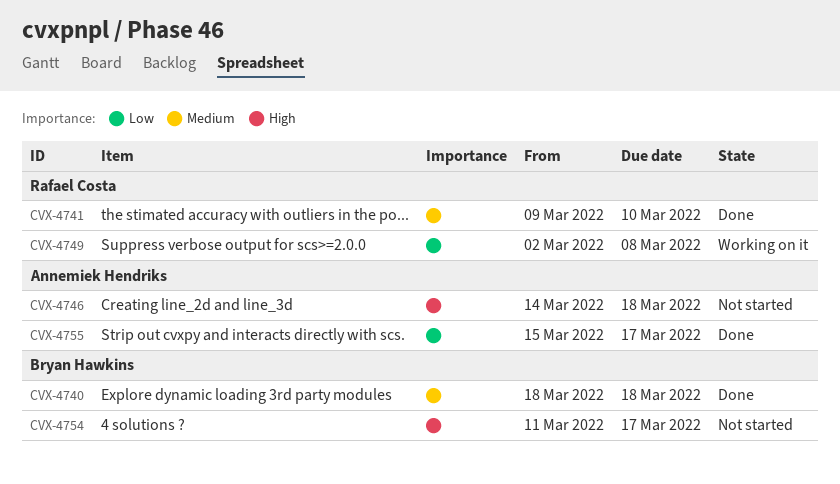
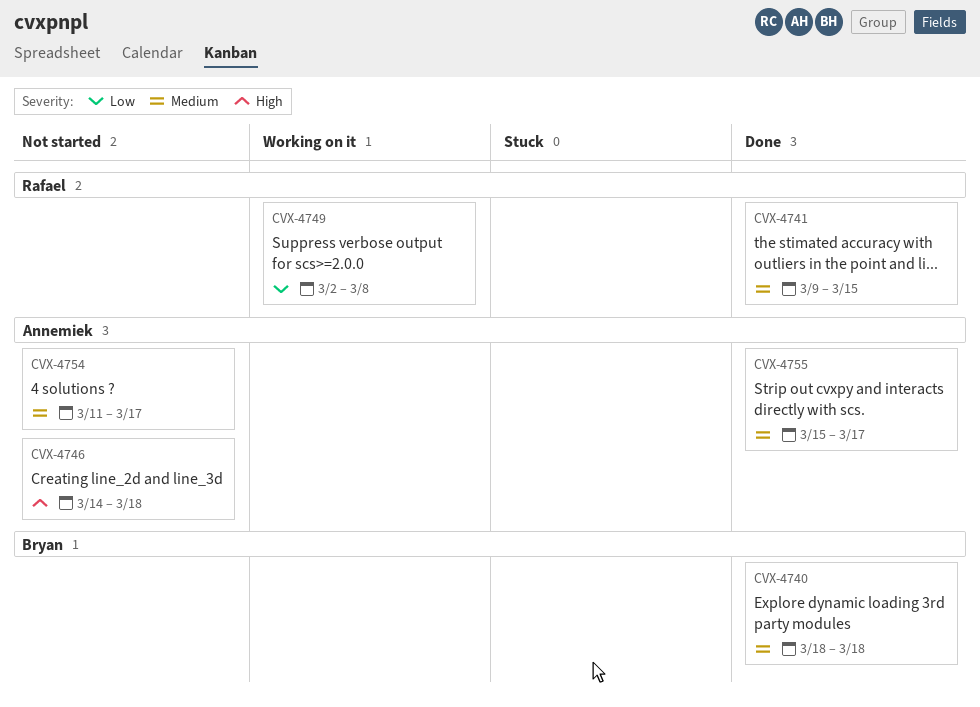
CVX-4741, due: Mar 10 -> Mar 15
CVX-4754, owner: Bryan Hawkins -> Annemiek Hendriks
CVX-4754, priority: High -> Medium
CVX-4755, priority: Low -> Medium

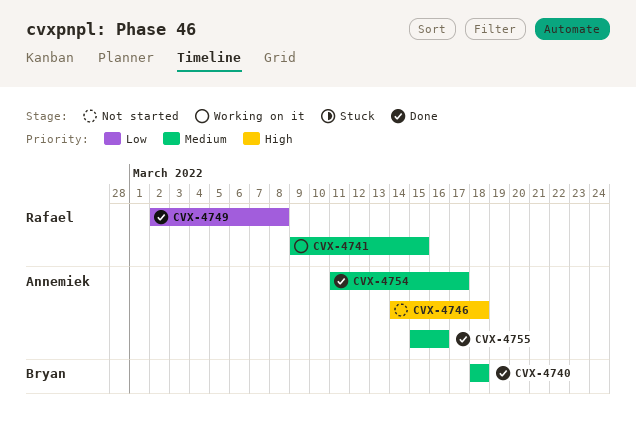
CVX-4741, status: Done -> Working on it
CVX-4749, status: Working on it -> Done
CVX-4754, status: Not started -> Done
CVX-4755, due: Mar 17 -> Mar 16

